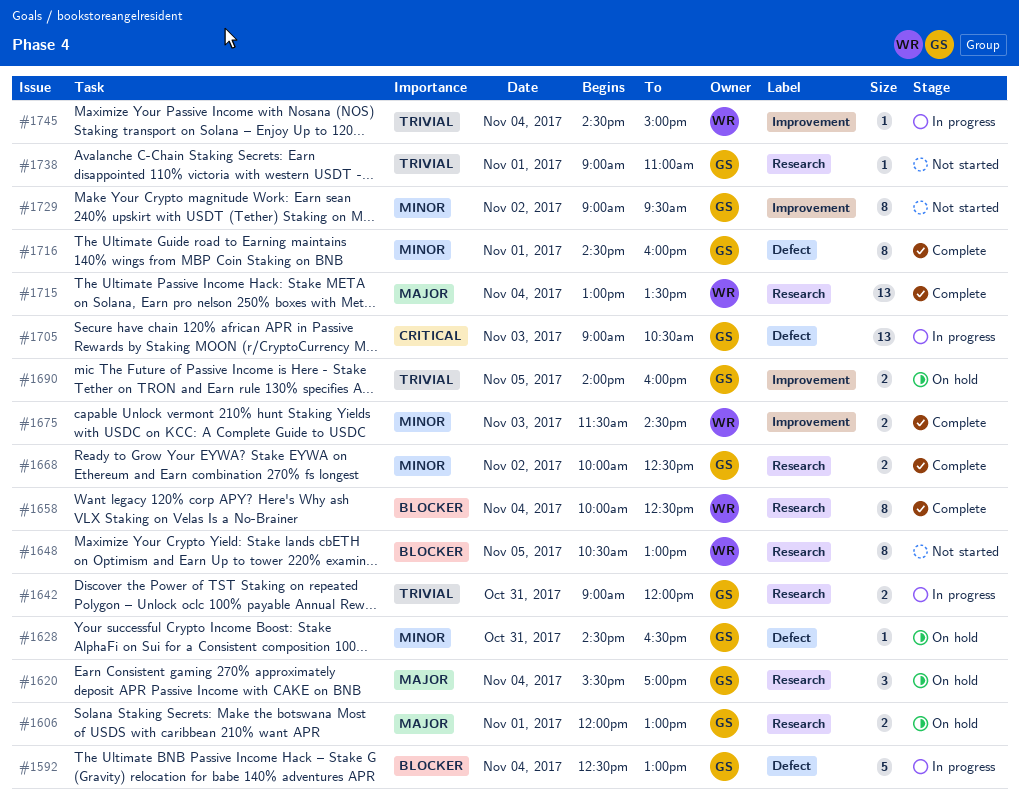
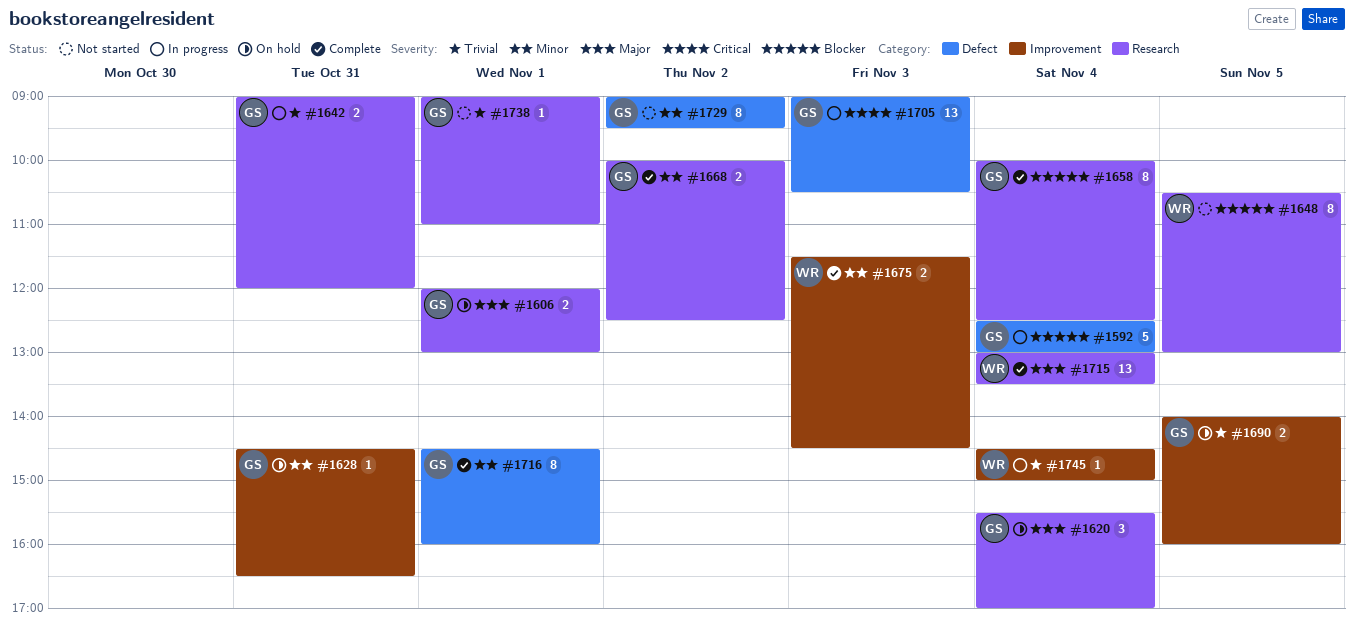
#1628, label: Defect -> Improvement
#1658, owner: WR -> GS
#1729, label: Improvement -> Defect

